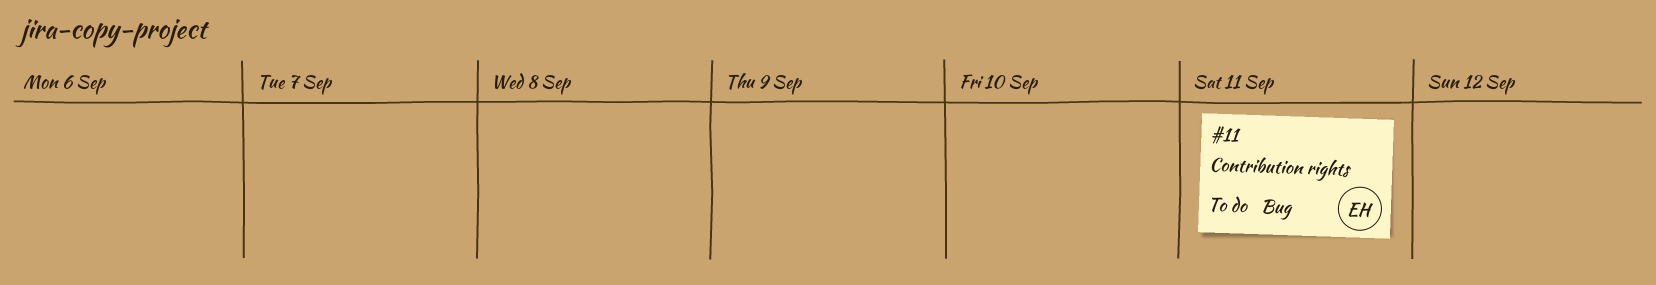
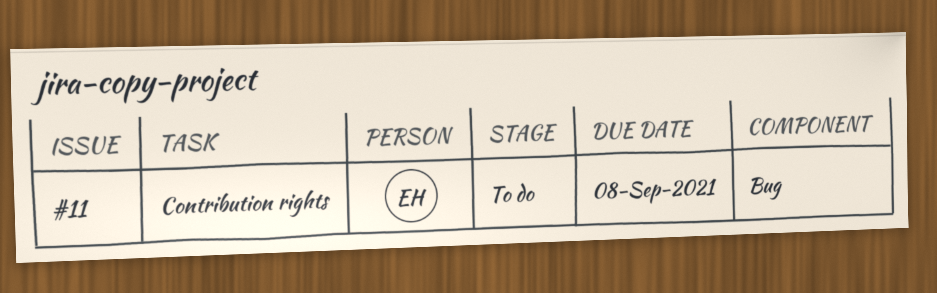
#11, due: Sep 11 -> Sep 8

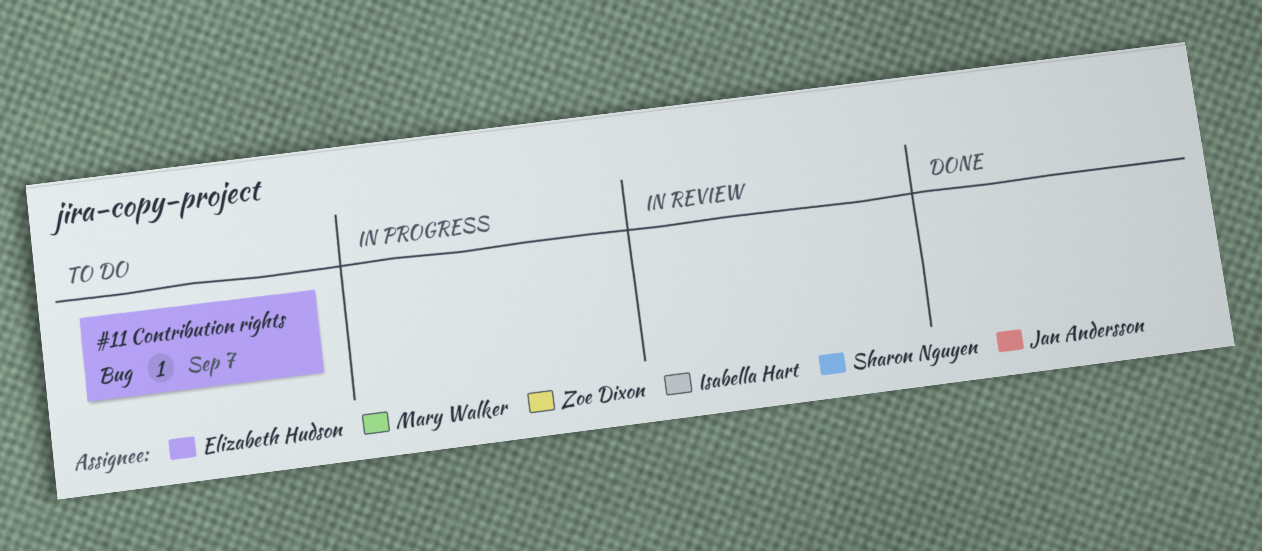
#11, due: Sep 8 -> Sep 7

